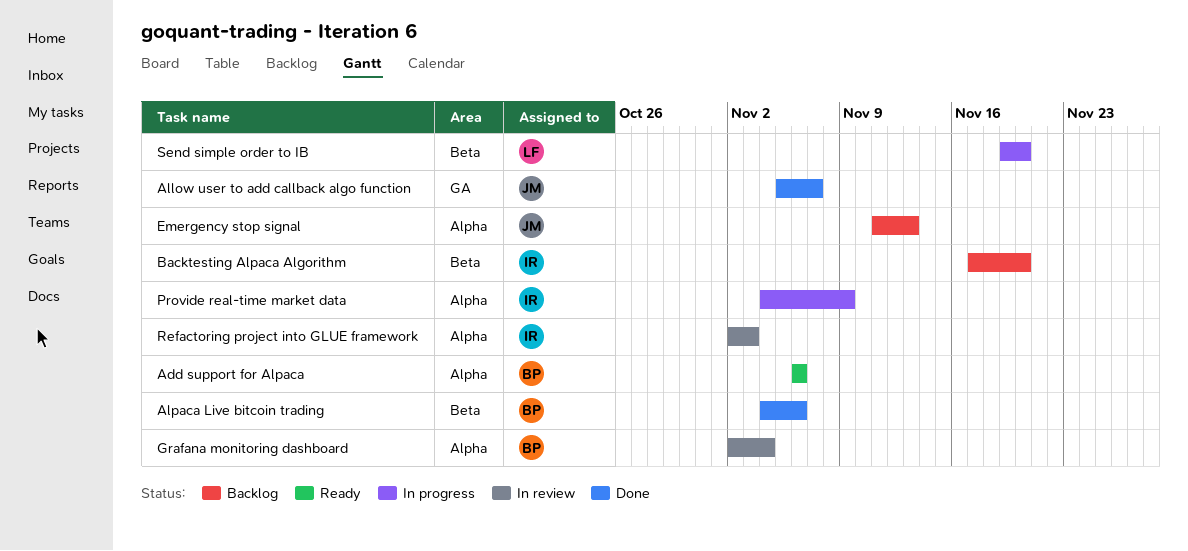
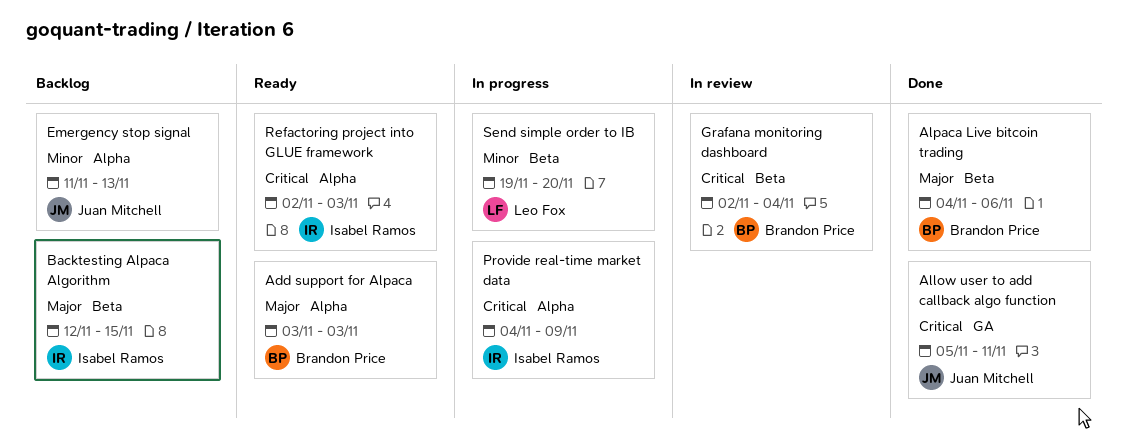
Add support for Alpaca, start: Nov 6 -> Nov 3
Add support for Alpaca, due: Nov 6 -> Nov 3
Allow user to add callback algo function, due: Nov 7 -> Nov 11
Backtesting Alpaca Algorithm, start: Nov 17 -> Nov 12
Backtesting Alpaca Algorithm, due: Nov 20 -> Nov 15
Grafana monitoring dashboard, label: Alpha -> Beta
Refactoring project into GLUE framework, status: In review -> Ready

